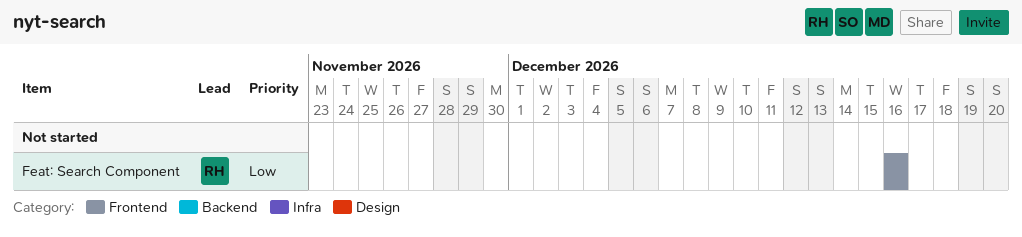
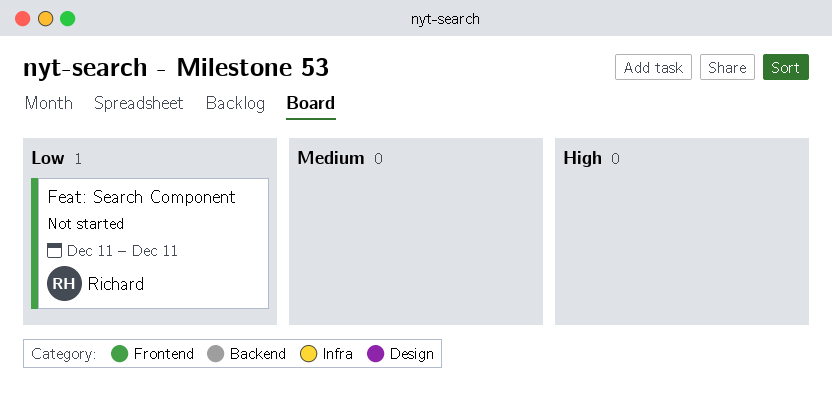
Feat: Search Component, start: Dec 16 -> Dec 11
Feat: Search Component, due: Dec 16 -> Dec 11

